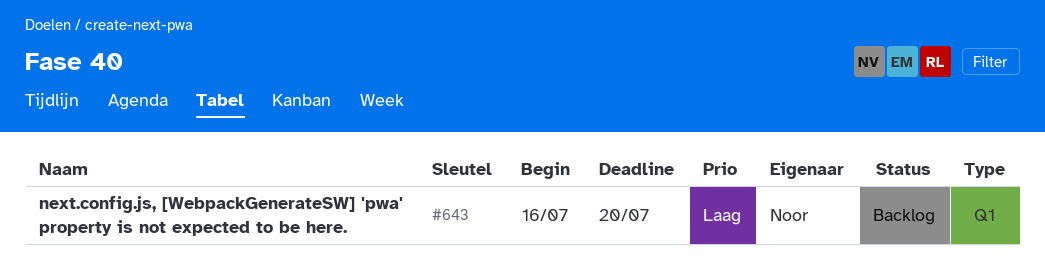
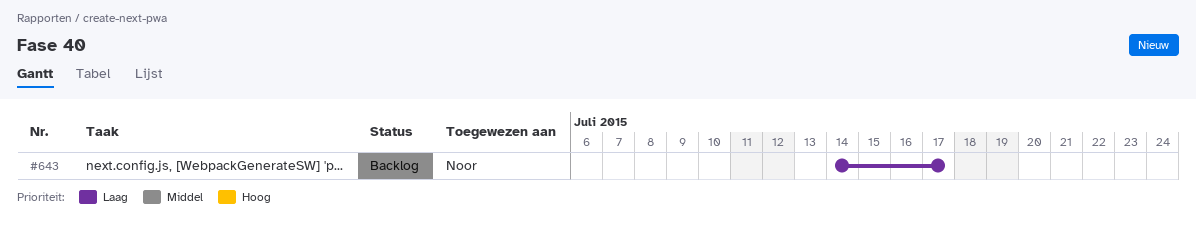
#643, start: Jul 16 -> Jul 14
#643, due: Jul 20 -> Jul 17

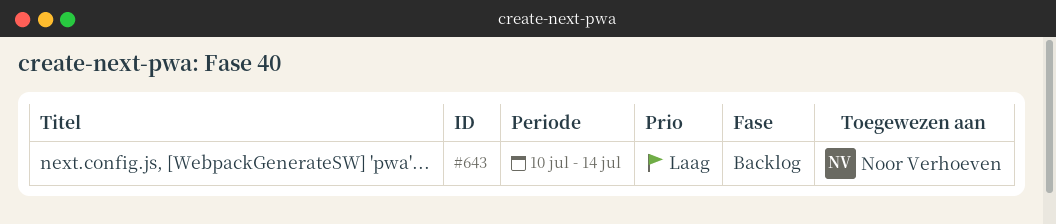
#643, start: Jul 14 -> Jul 10
#643, due: Jul 17 -> Jul 14

